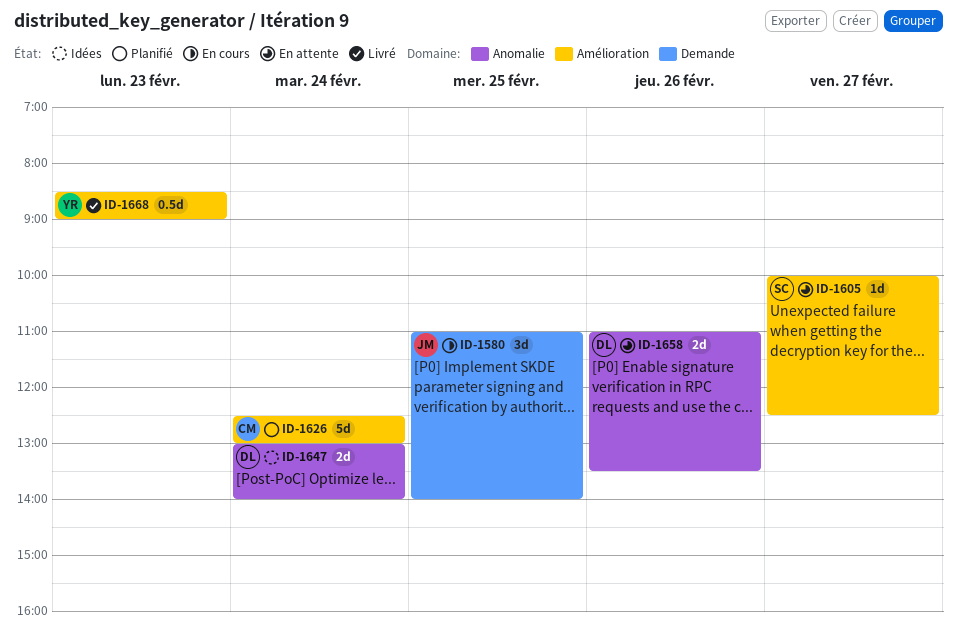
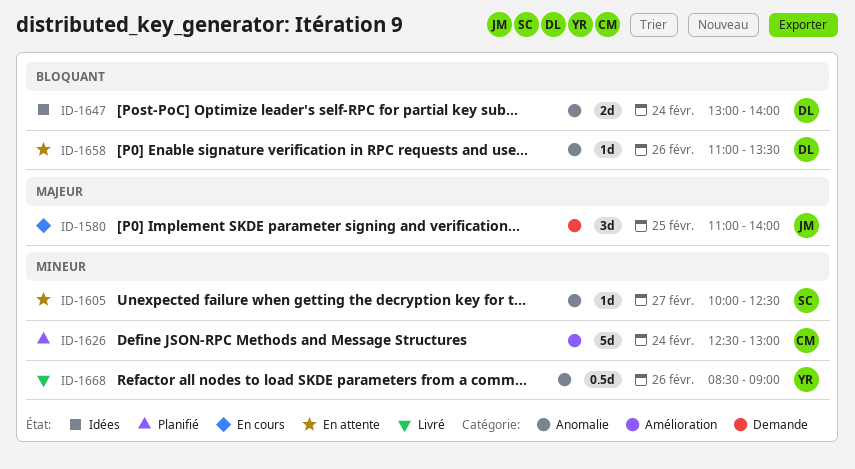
ID-1605, label: Amélioration -> Anomalie
ID-1658, estimate: 2d -> 1d
ID-1668, label: Amélioration -> Anomalie
ID-1668, day: Feb 23 -> Feb 26

